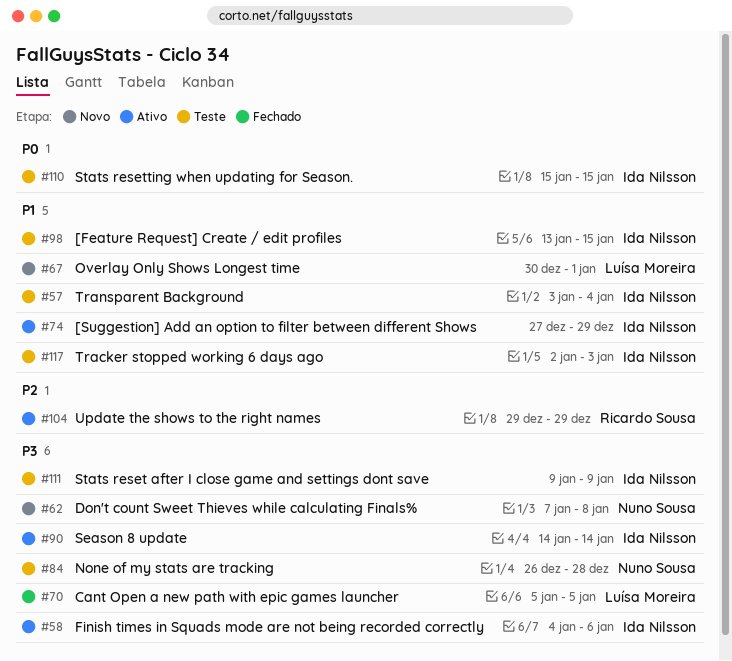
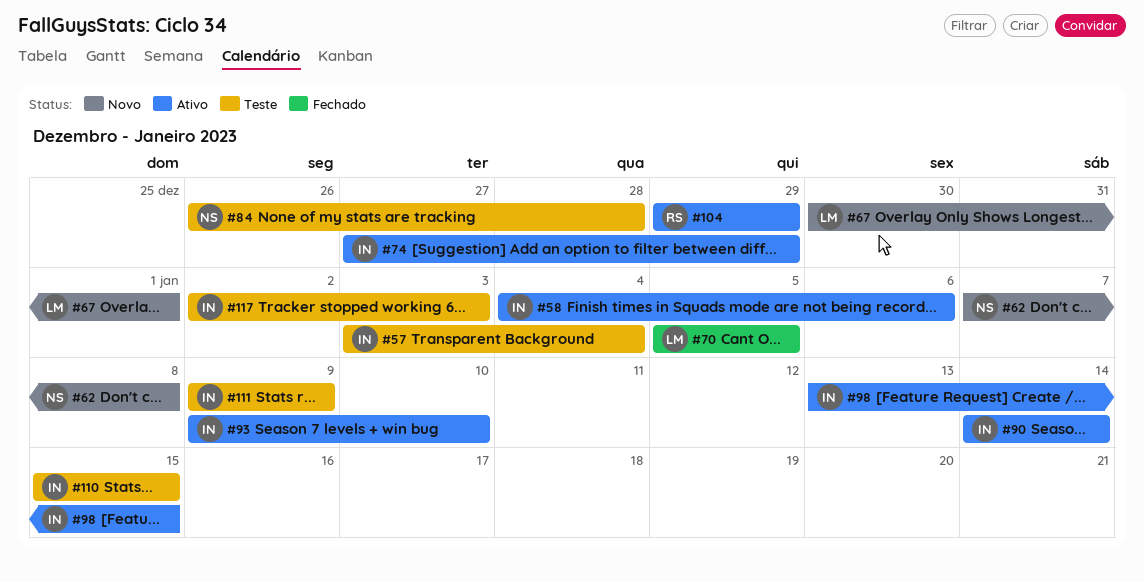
#93: none -> present
#98, status: Teste -> Ativo

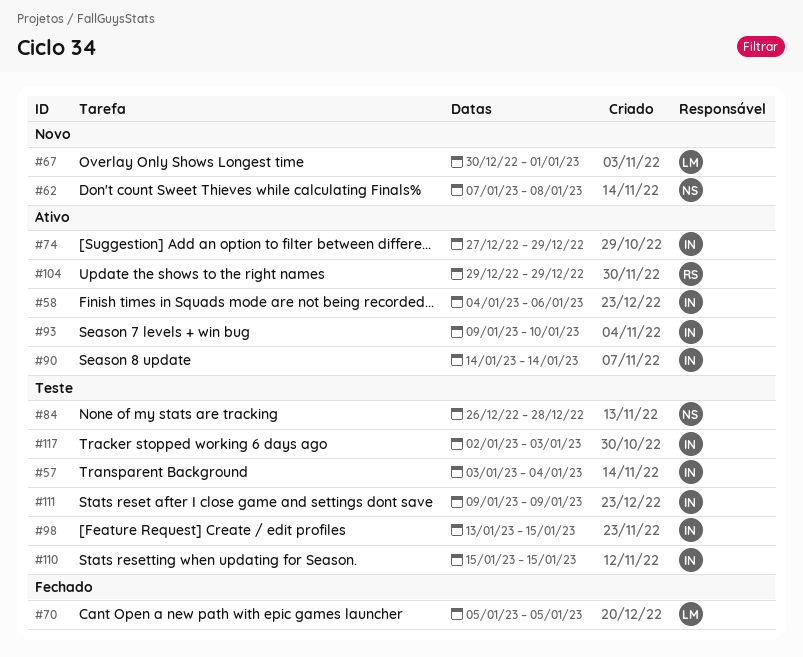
#98, status: Ativo -> Teste

